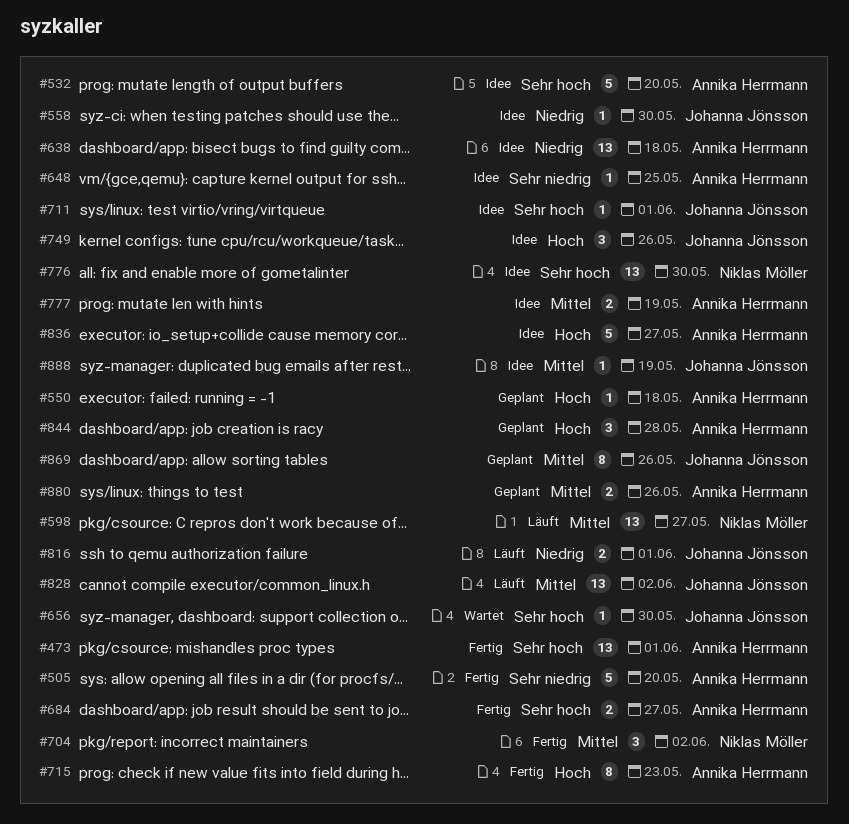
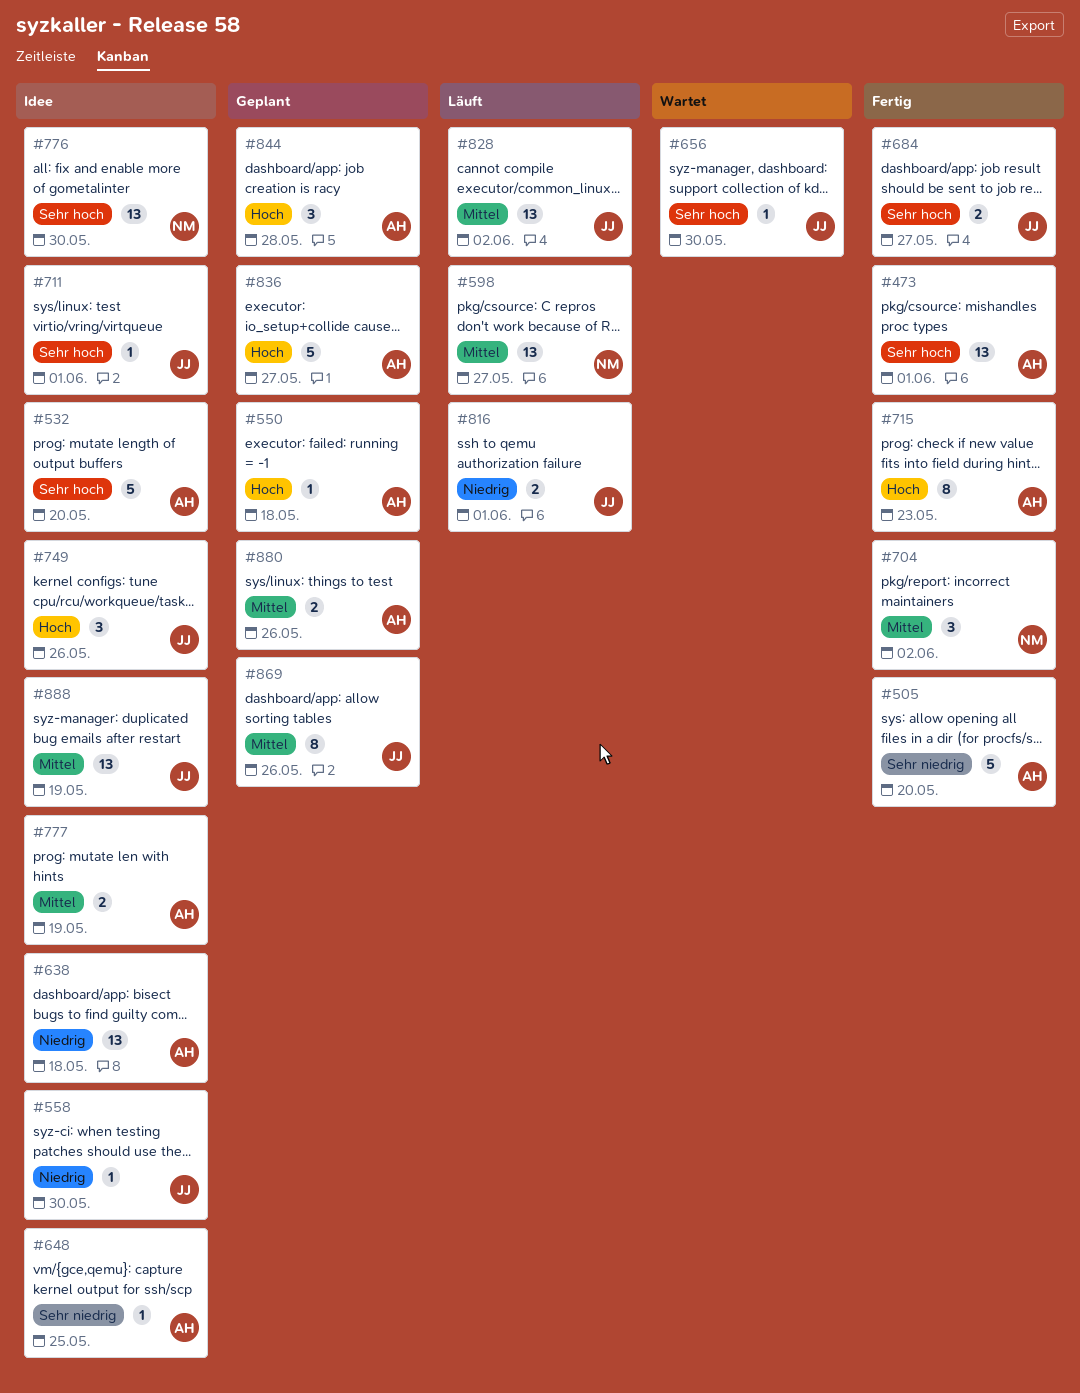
#684, owner: Annika Herrmann -> Johanna Jönsson
#836, status: Idee -> Geplant
#888, estimate: 1 -> 13

